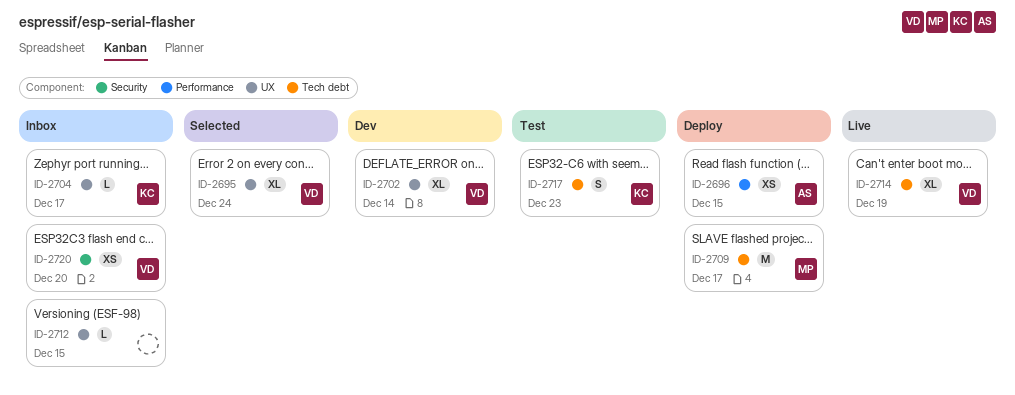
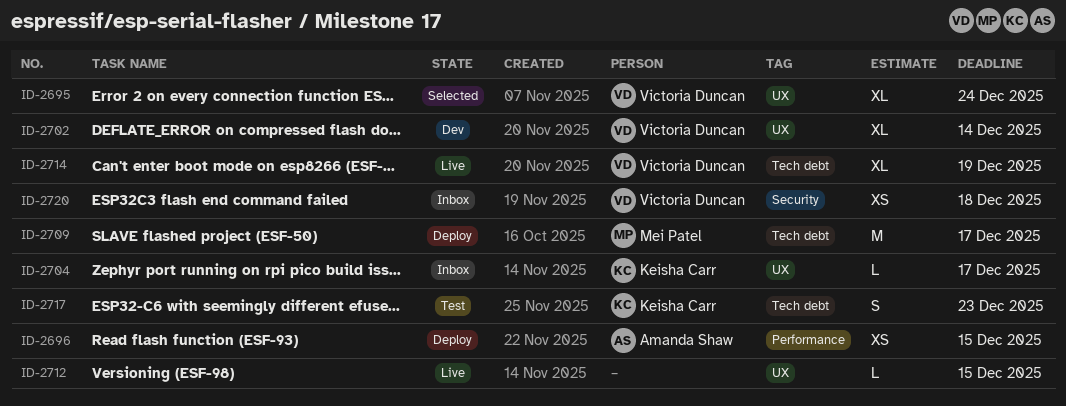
ID-2712, status: Inbox -> Live
ID-2720, due: Dec 20 -> Dec 18

